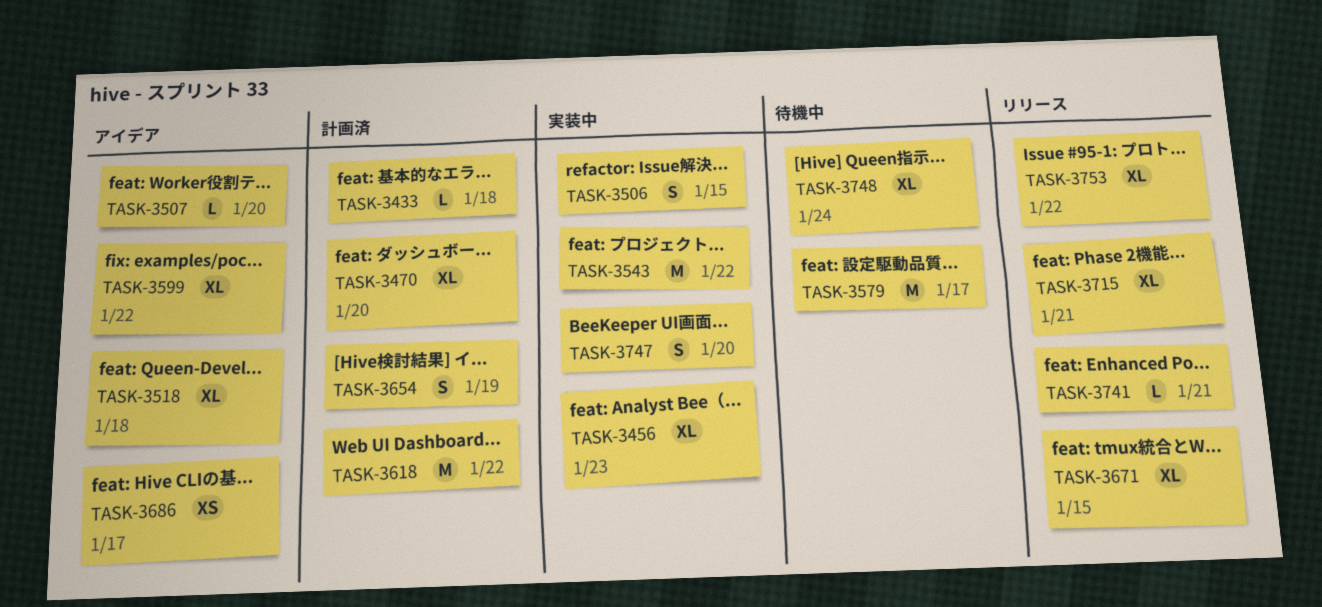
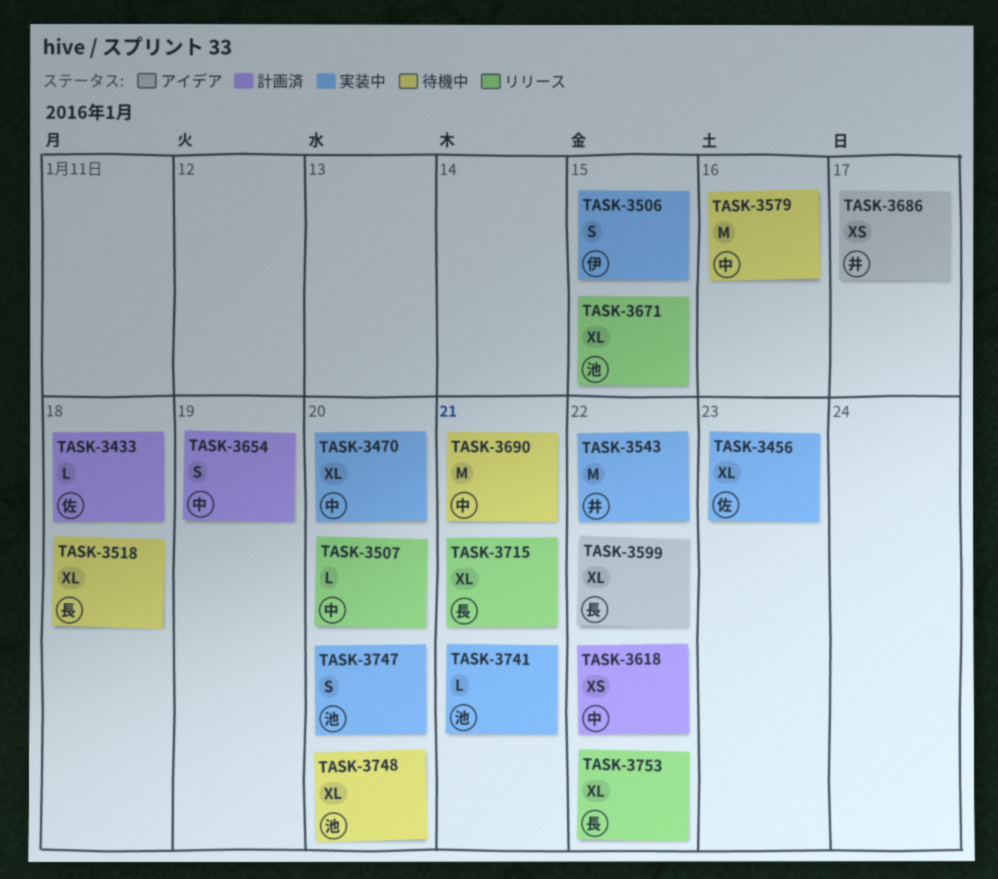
TASK-3470, status: 計画済 -> 実装中
TASK-3507, status: アイデア -> リリース
TASK-3518, status: アイデア -> 待機中
TASK-3579, due: Jan 17 -> Jan 16
TASK-3618, estimate: M -> XS
TASK-3690: none -> present
TASK-3741, status: リリース -> 実装中
TASK-3748, due: Jan 24 -> Jan 20

